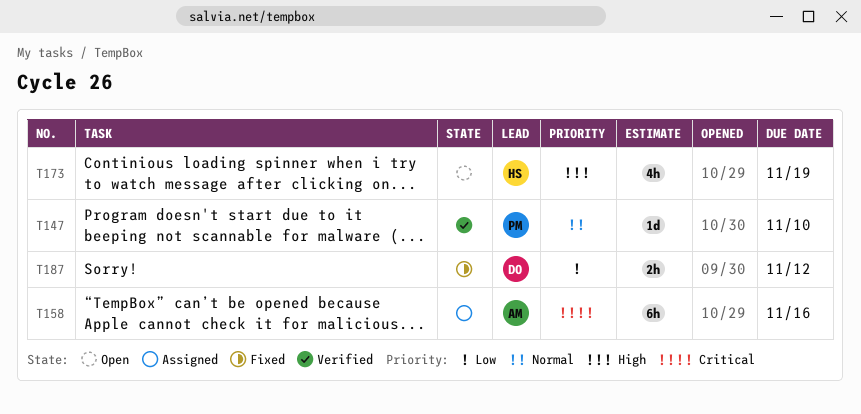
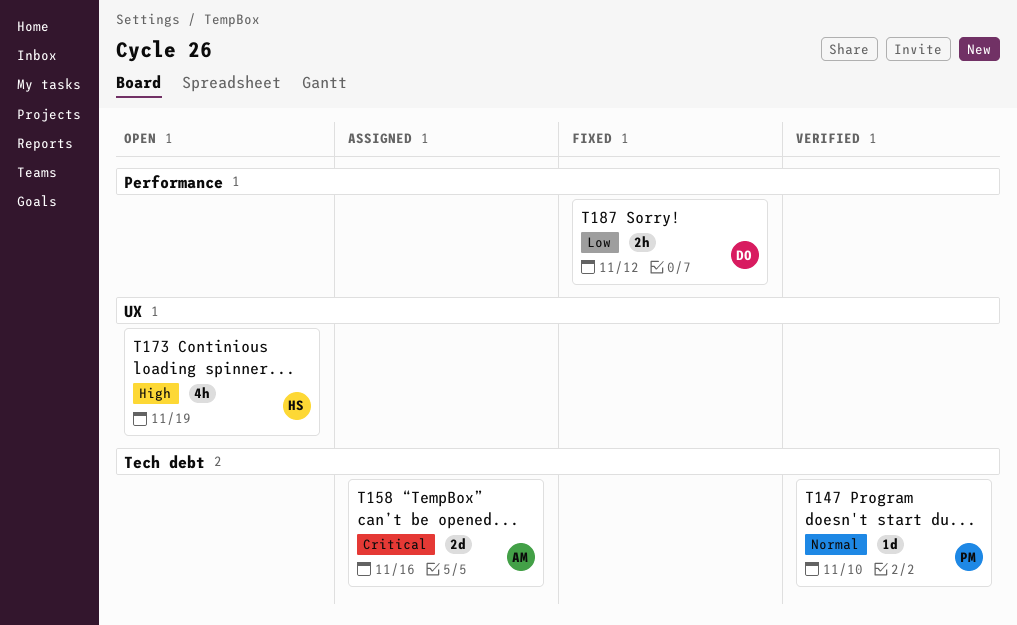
T158, estimate: 6h -> 2d

